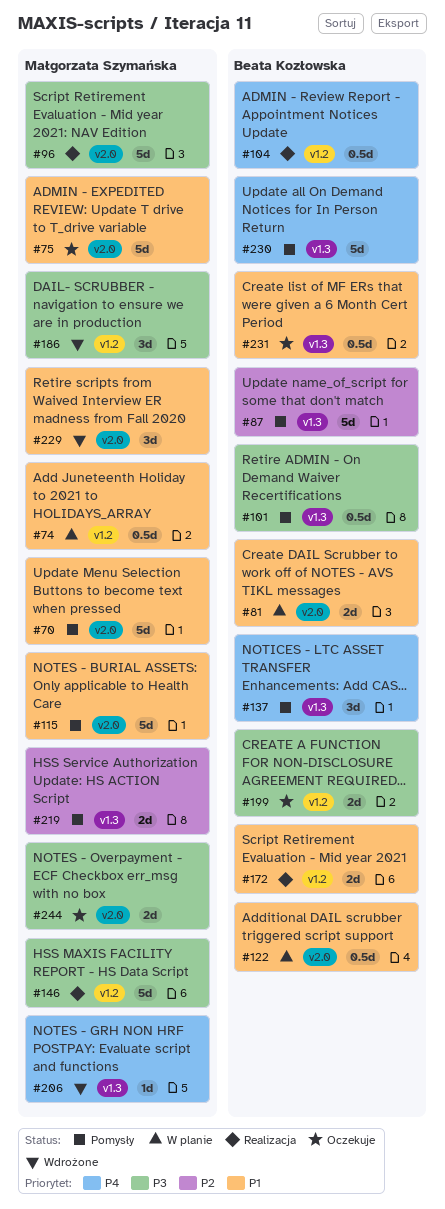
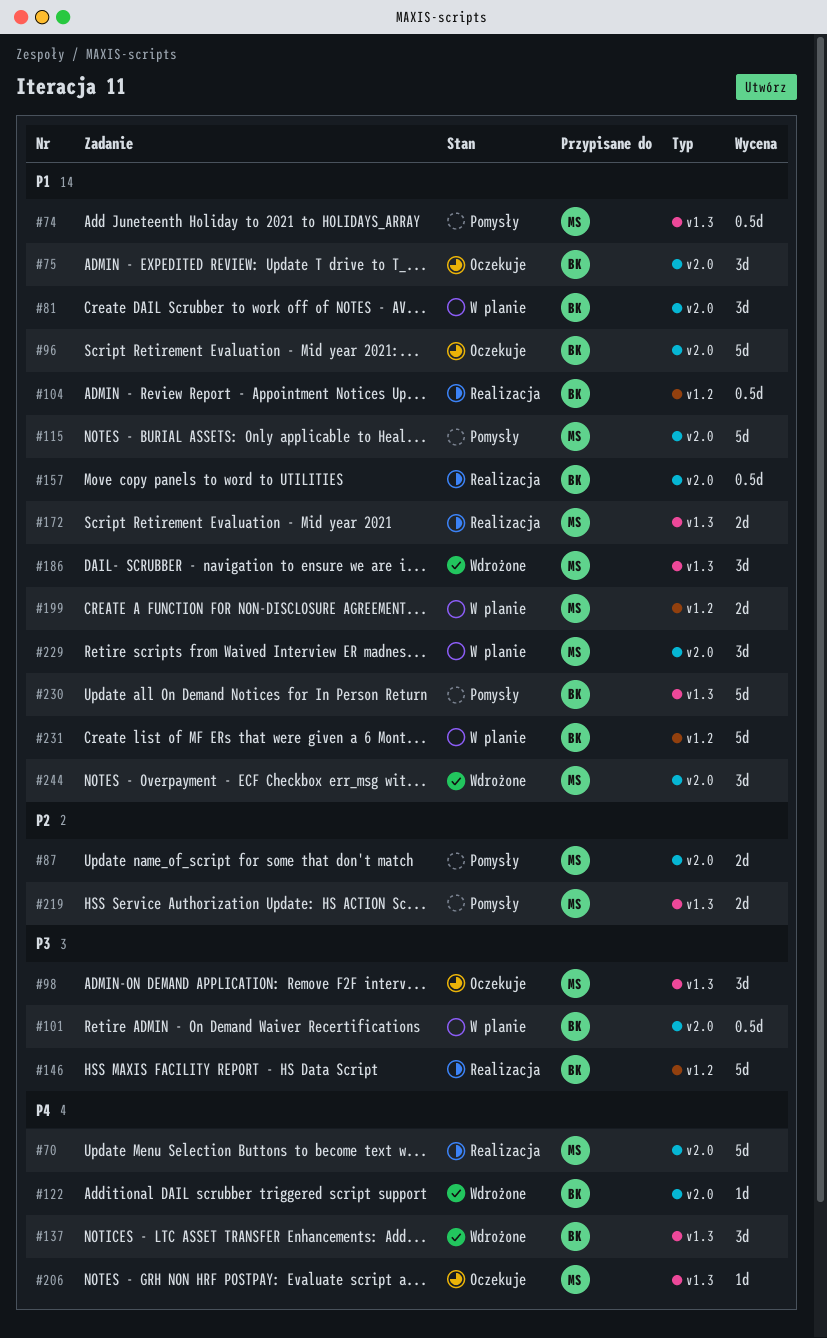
#70, status: Pomysły -> Realizacja
#70, priority: P1 -> P4
#74, status: W planie -> Pomysły
#74, label: v1.2 -> v1.3
#75, owner: Małgorzata Szymańska -> Beata Kozłowska
#75, estimate: 5d -> 3d
#81, estimate: 2d -> 3d
#87, owner: Beata Kozłowska -> Małgorzata Szymańska
#87, label: v1.3 -> v2.0
#87, estimate: 5d -> 2d
#96, status: Realizacja -> Oczekuje
#96, owner: Małgorzata Szymańska -> Beata Kozłowska
#96, priority: P3 -> P1
#98: none -> present
#101, status: Pomysły -> W planie
#101, label: v1.3 -> v2.0
#104, priority: P4 -> P1
#122, status: W planie -> Wdrożone
#122, priority: P1 -> P4
#122, estimate: 0.5d -> 1d
#137, status: Pomysły -> Wdrożone
#146, owner: Małgorzata Szymańska -> Beata Kozłowska
#157: none -> present
#172, owner: Beata Kozłowska -> Małgorzata Szymańska
#172, label: v1.2 -> v1.3
#186, priority: P3 -> P1
#186, label: v1.2 -> v1.3
#199, status: Oczekuje -> W planie
#199, owner: Beata Kozłowska -> Małgorzata Szymańska
#199, priority: P3 -> P1
#206, status: Wdrożone -> Oczekuje
#229, status: Wdrożone -> W planie
#230, priority: P4 -> P1
#231, status: Oczekuje -> W planie
#231, label: v1.3 -> v1.2
#231, estimate: 0.5d -> 5d
#244, status: Oczekuje -> Wdrożone
#244, priority: P3 -> P1
#244, estimate: 2d -> 3d

